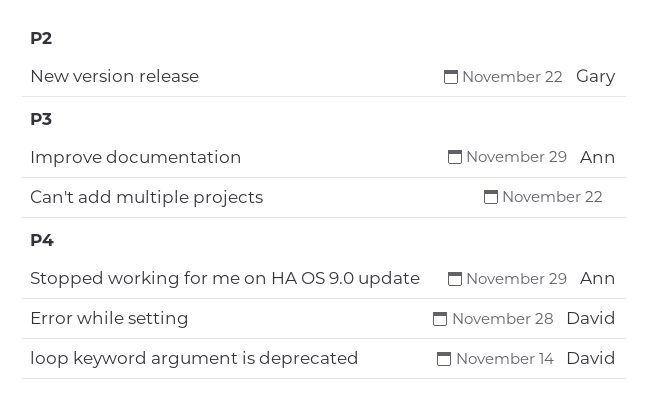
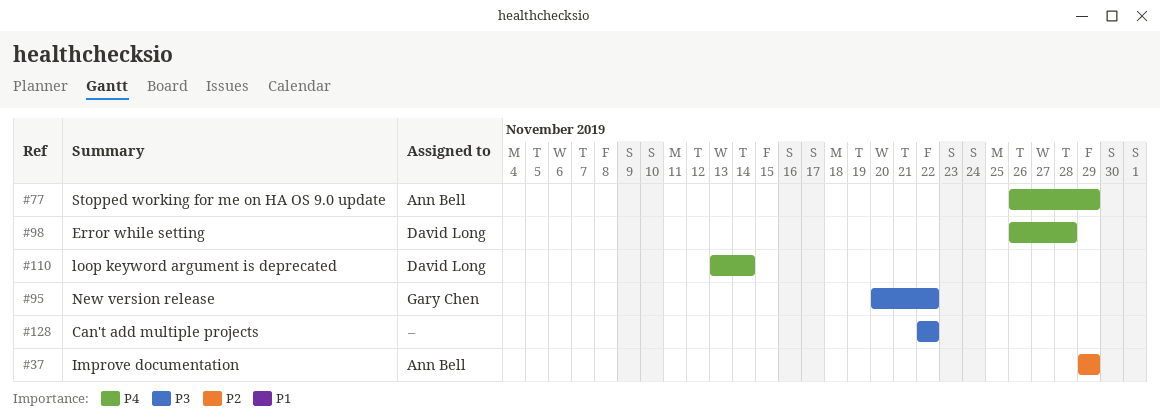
Improve documentation, priority: P3 -> P2
New version release, priority: P2 -> P3

